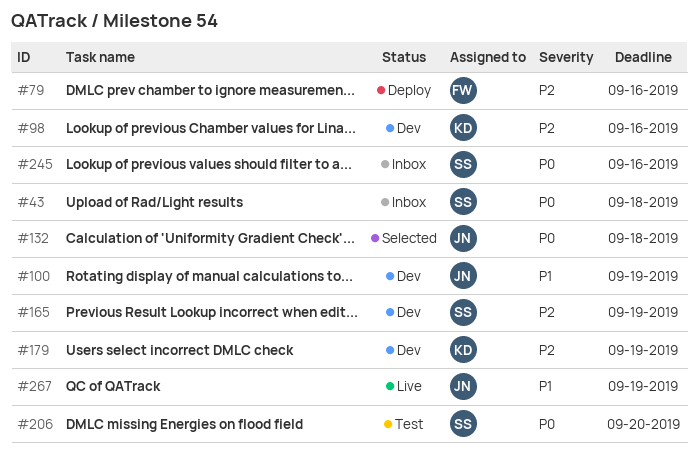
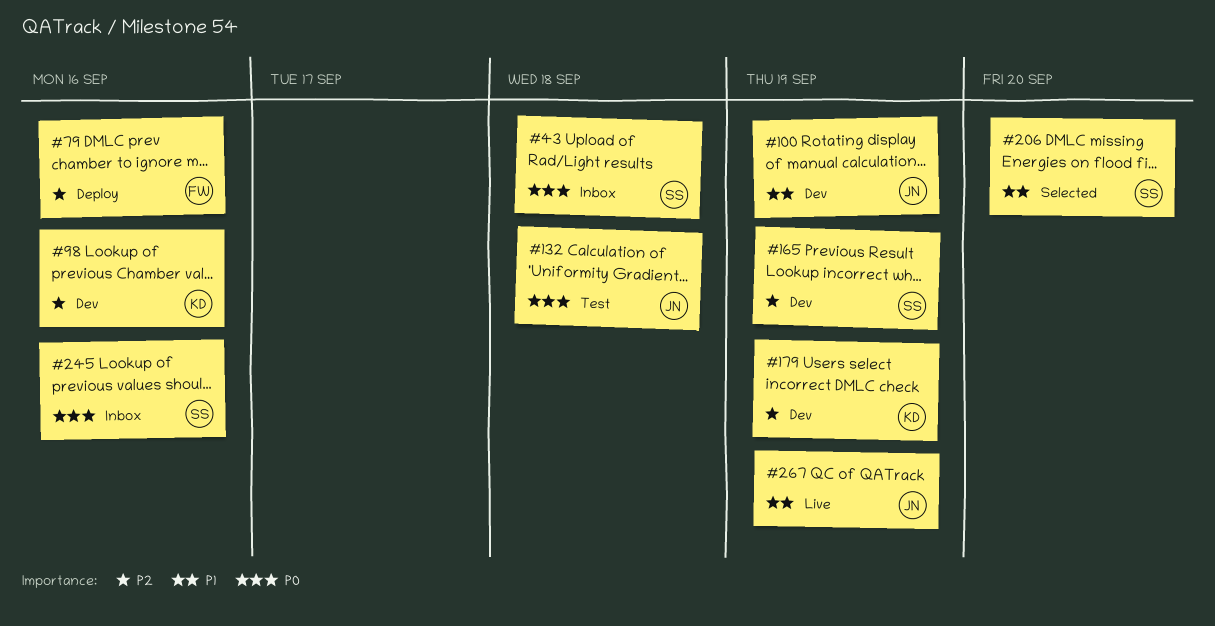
#132, status: Selected -> Test
#206, status: Test -> Selected
#206, priority: P0 -> P1

